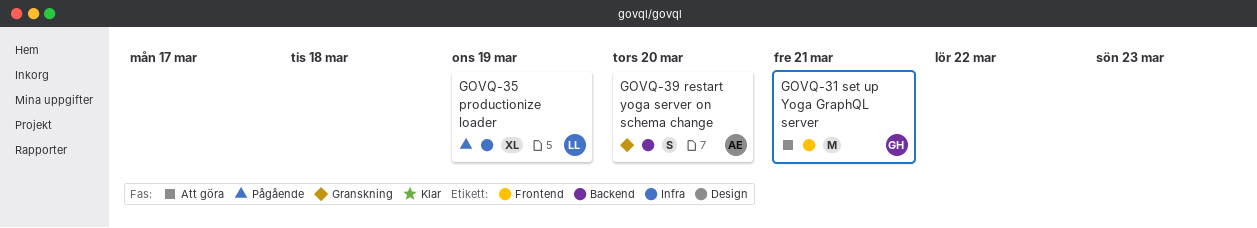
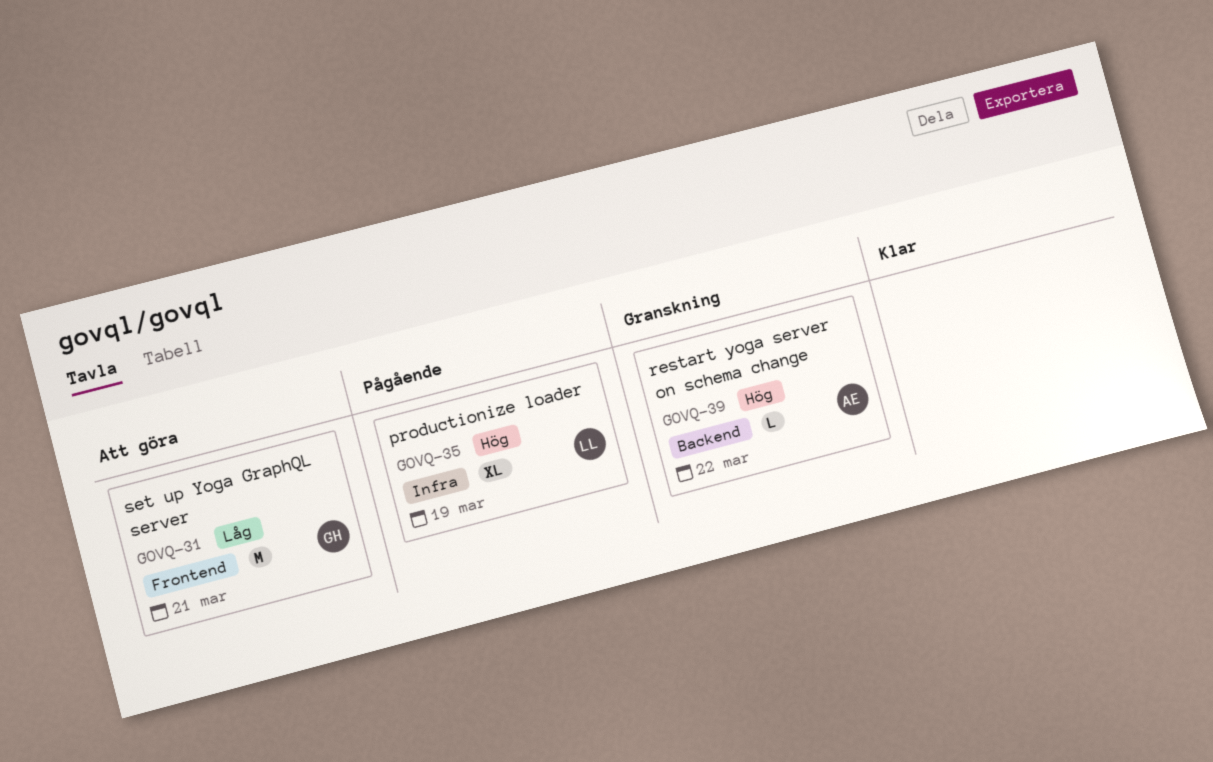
GOVQ-39, estimate: S -> L
GOVQ-39, due: Mar 20 -> Mar 22

